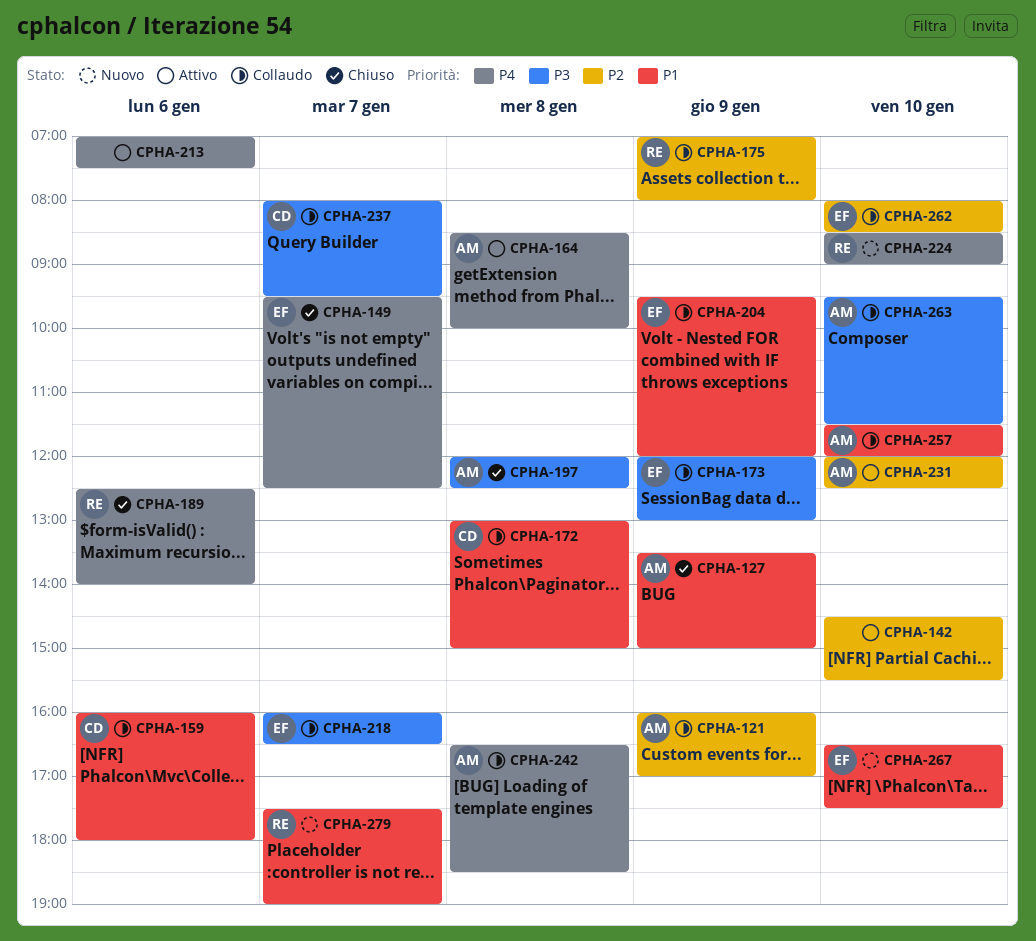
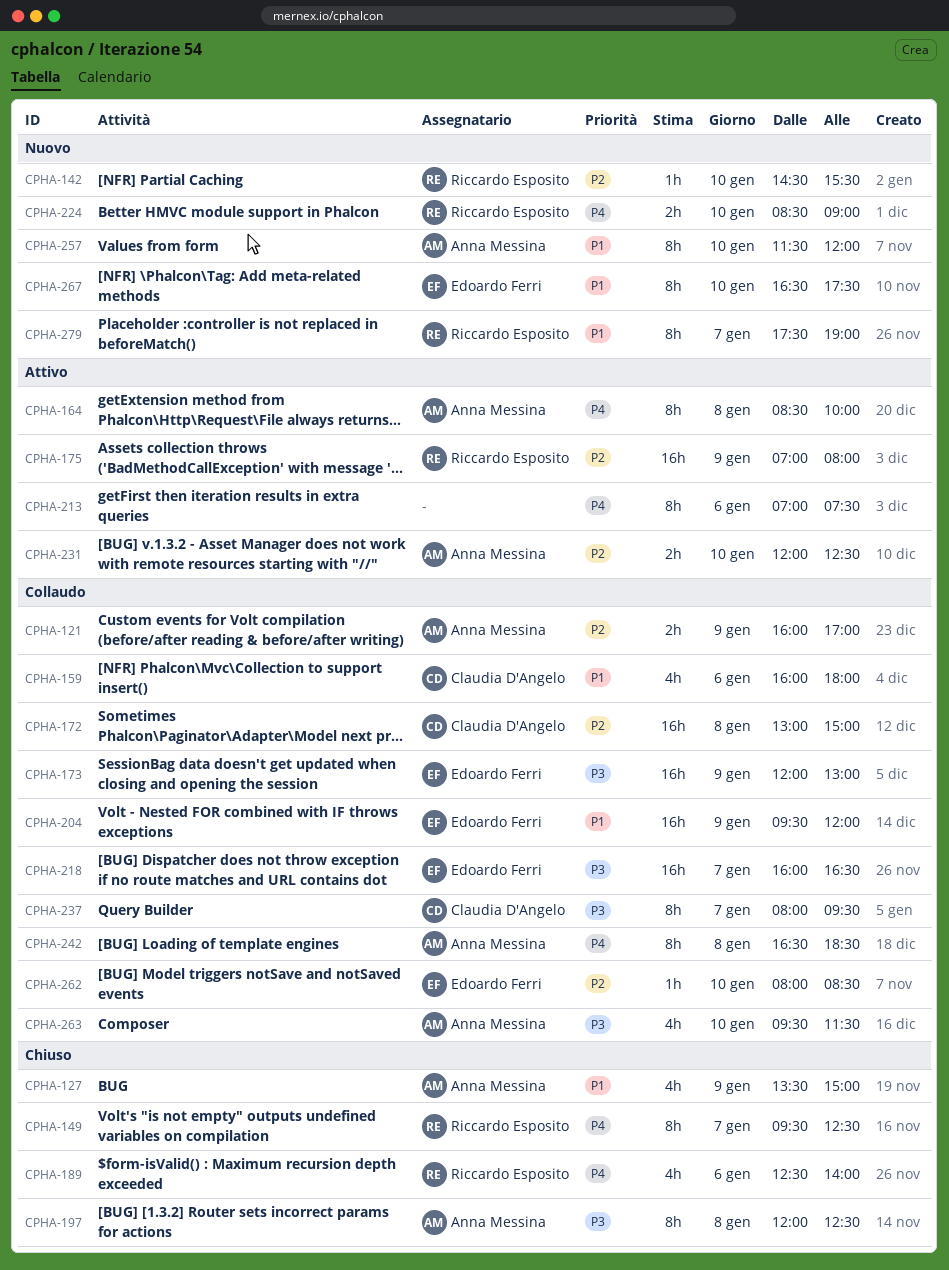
CPHA-142, status: Attivo -> Nuovo
CPHA-142, owner: none -> Riccardo Esposito
CPHA-149, owner: Edoardo Ferri -> Riccardo Esposito
CPHA-172, priority: P1 -> P2
CPHA-175, status: Collaudo -> Attivo
CPHA-257, status: Collaudo -> Nuovo

